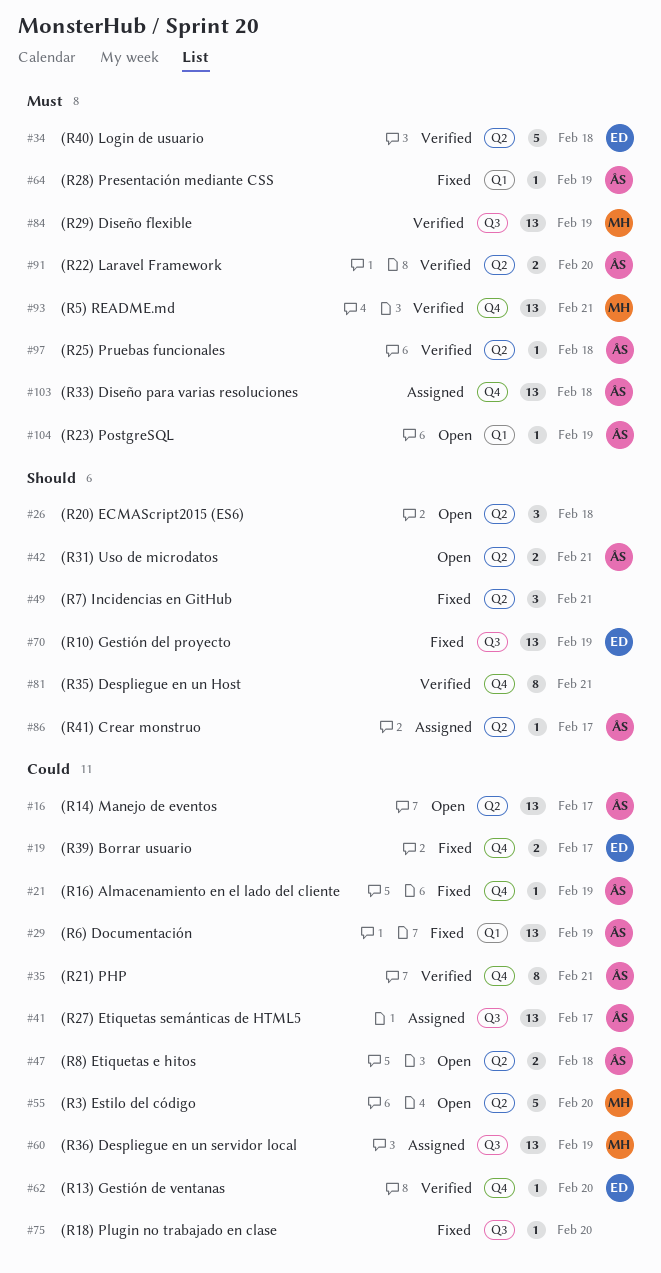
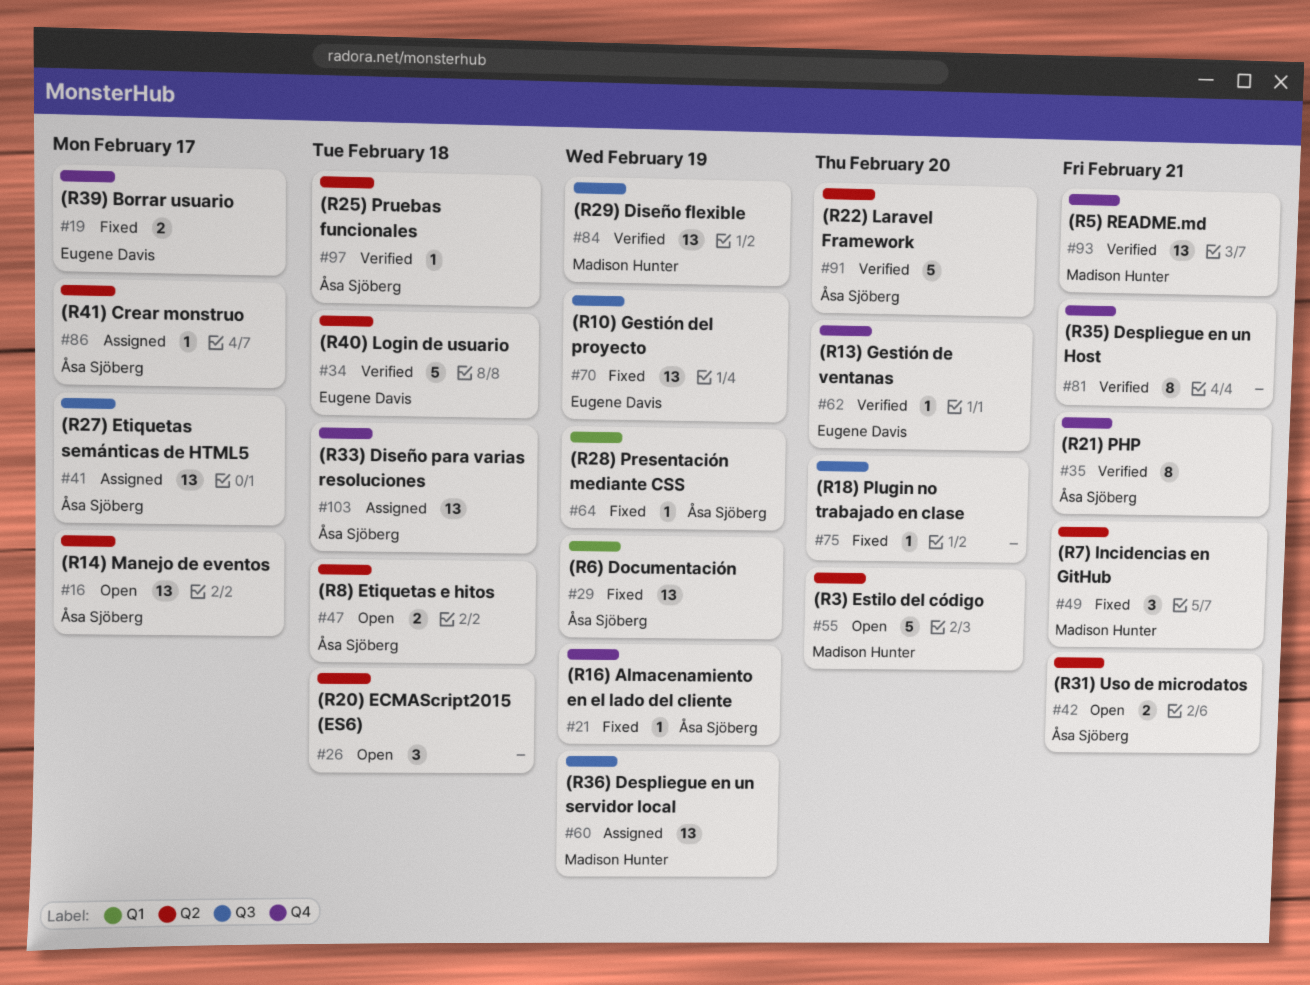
#49, owner: none -> Madison Hunter
#91, estimate: 2 -> 5
#104: present -> none

